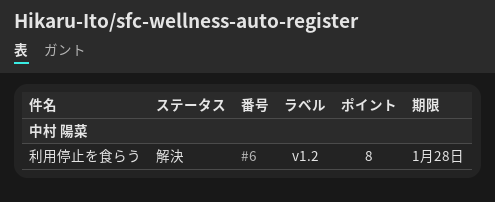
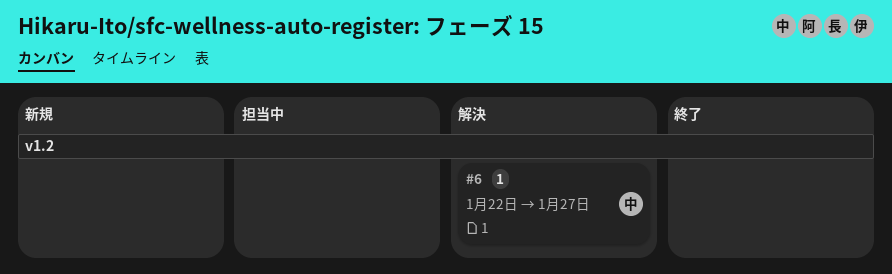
#6, estimate: 8 -> 1
#6, due: Jan 28 -> Jan 27

